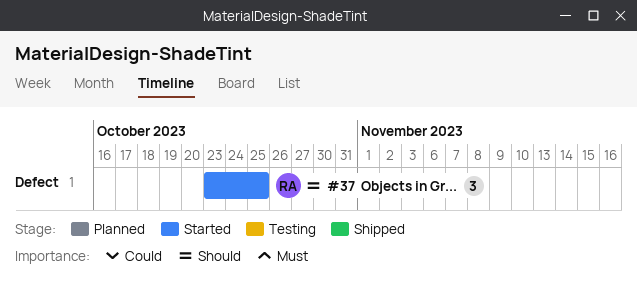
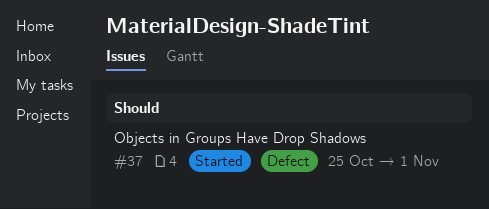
#37, start: Oct 23 -> Oct 25
#37, due: Oct 25 -> Nov 1

